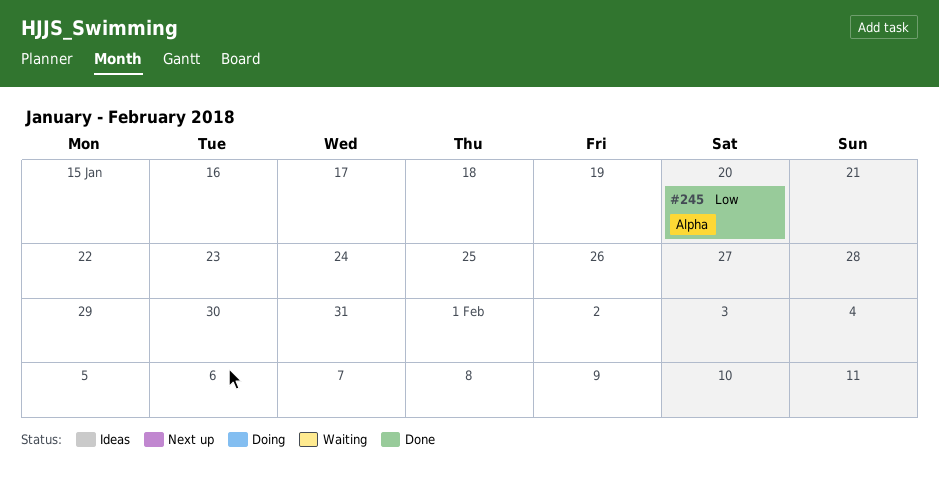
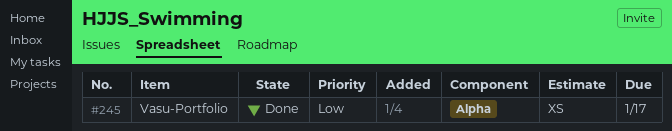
#245, due: Jan 20 -> Jan 17

